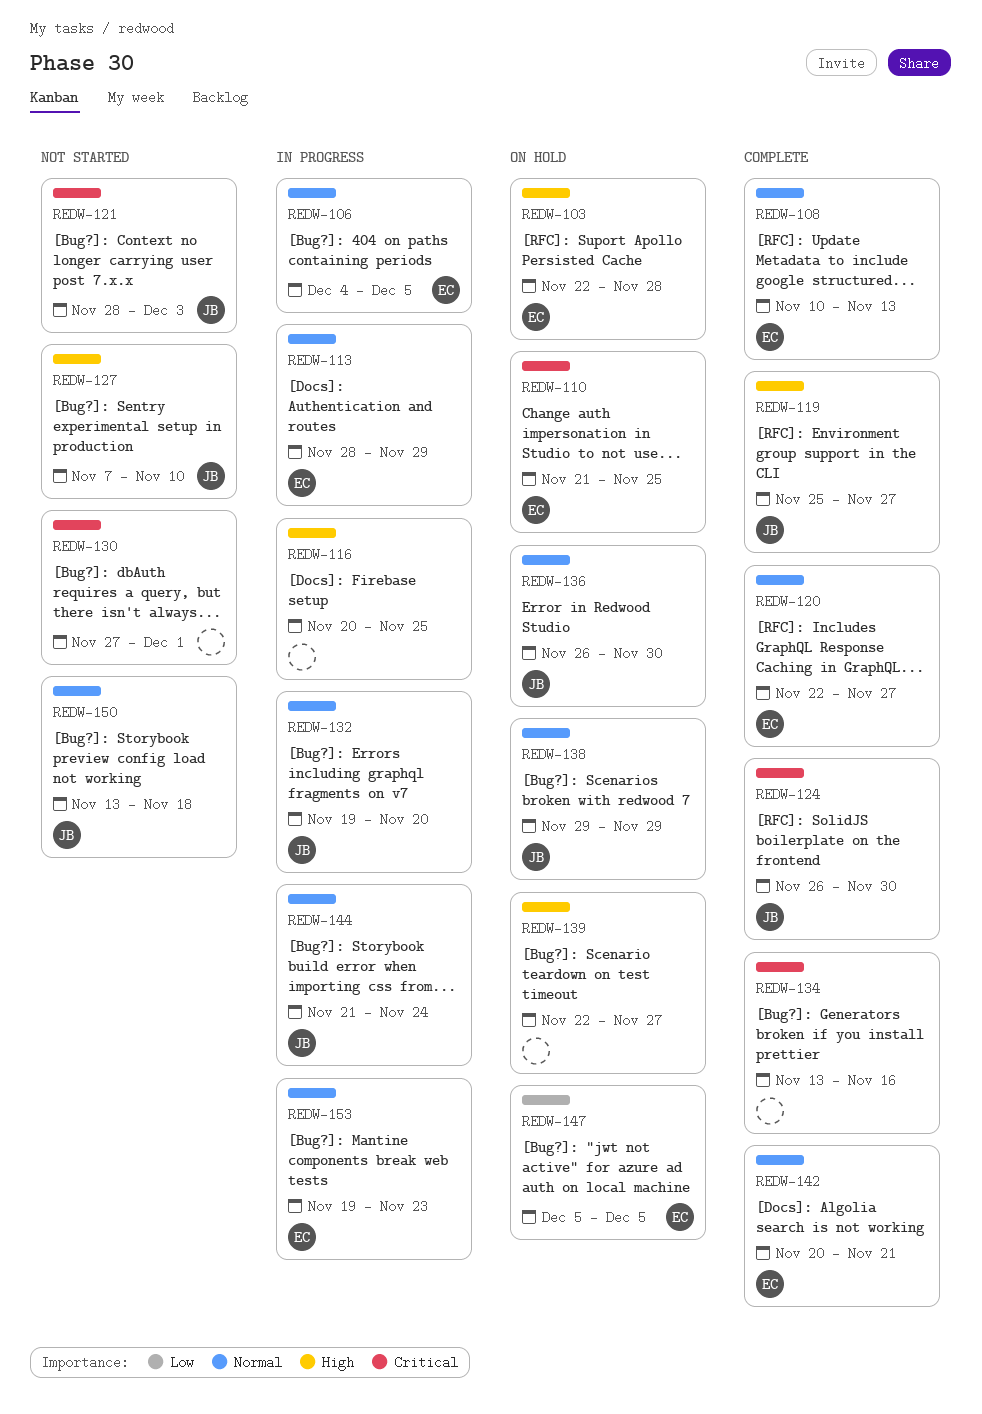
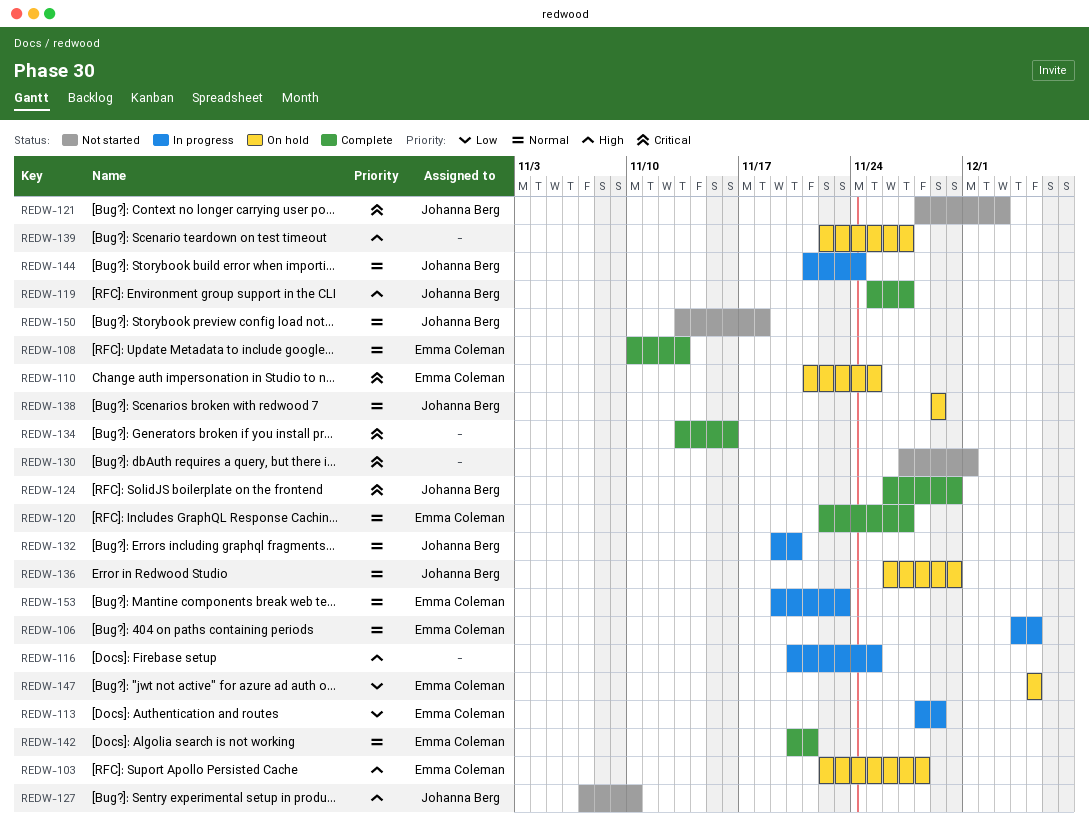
REDW-113, priority: Normal -> Low

